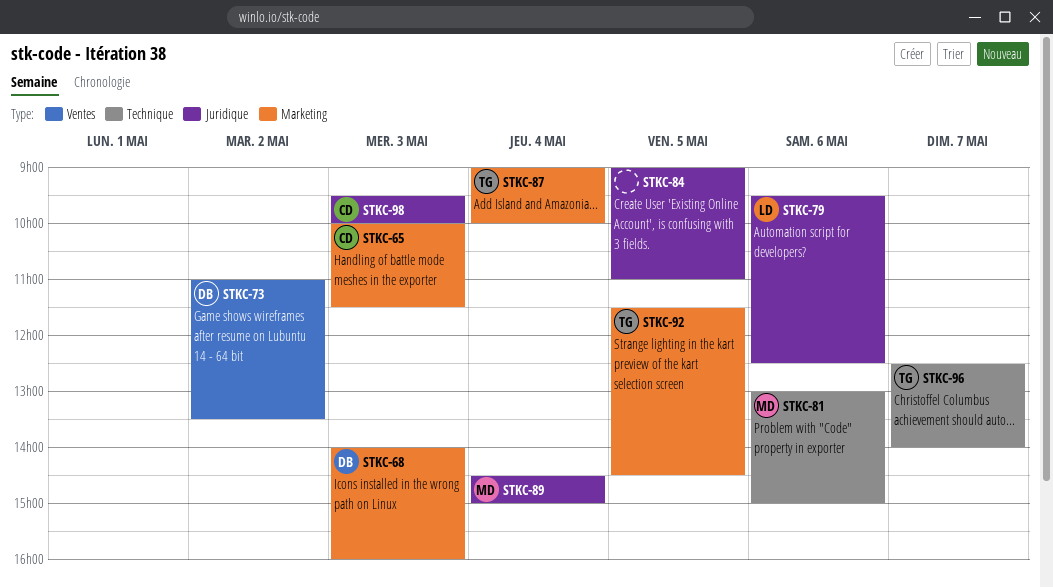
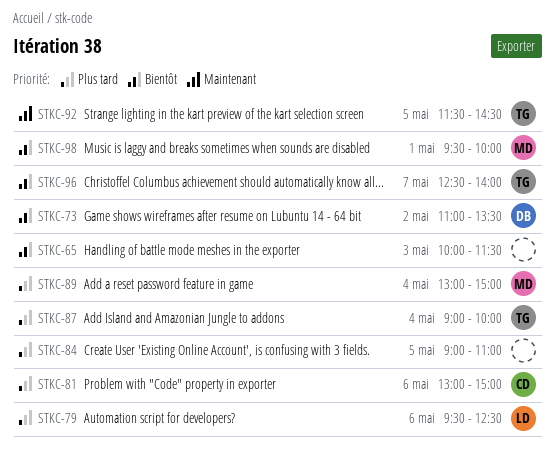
STKC-65, owner: CD -> none
STKC-68: present -> none
STKC-81, owner: MD -> CD
STKC-89, begins: 14:30 -> 13:00
STKC-98, owner: CD -> MD
STKC-98, day: May 3 -> May 1

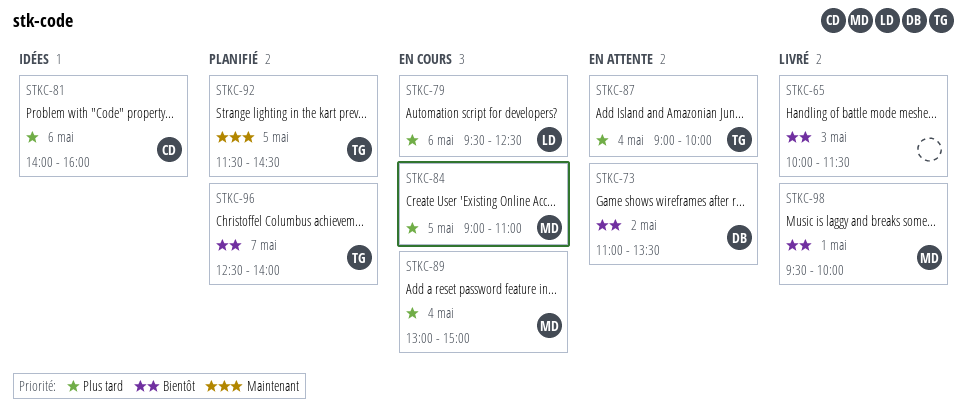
STKC-81, begins: 13:00 -> 14:00
STKC-81, ends: 15:00 -> 16:00
STKC-84, owner: none -> MD

